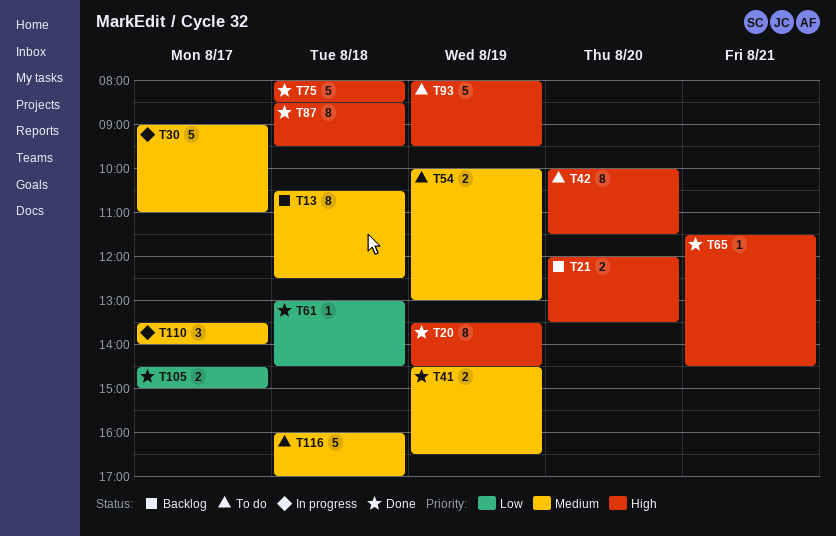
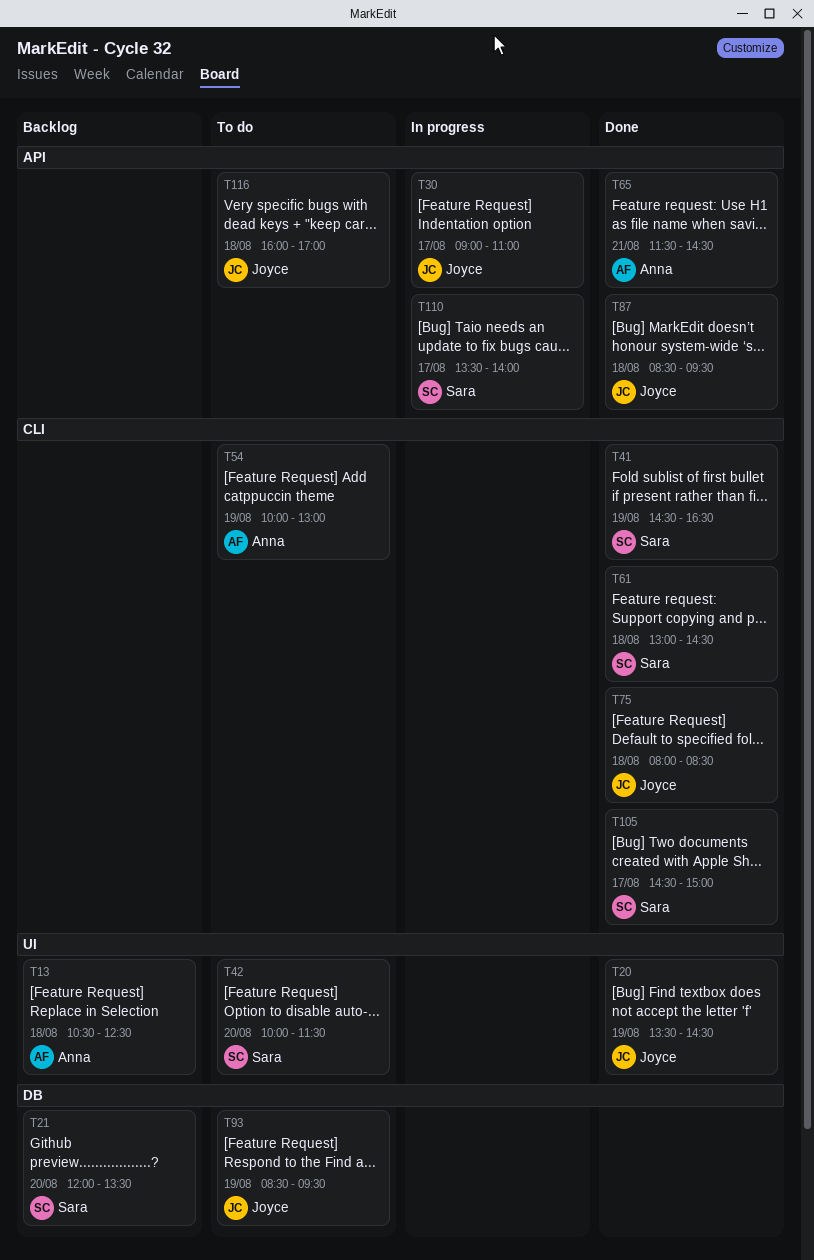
T93, begins: 08:00 -> 08:30

